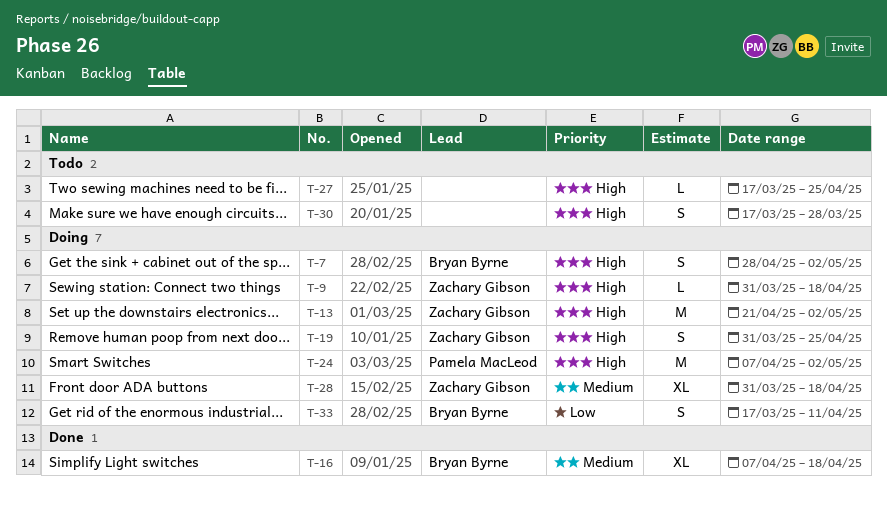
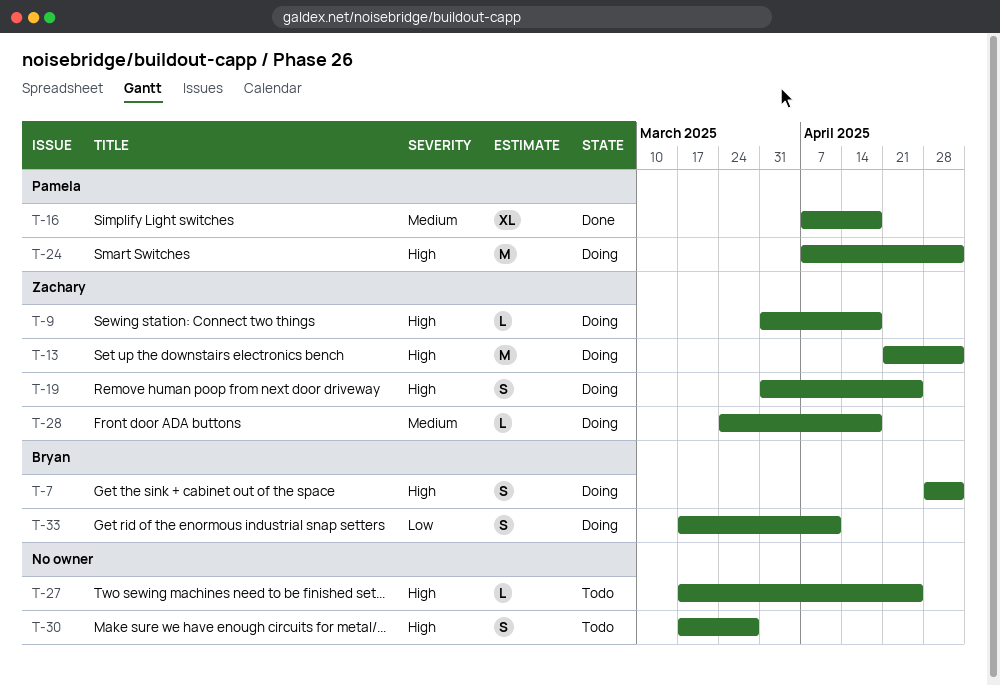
T-16, owner: Bryan Byrne -> Pamela MacLeod
T-28, estimate: XL -> L
T-28, start: Mar 31 -> Mar 24

